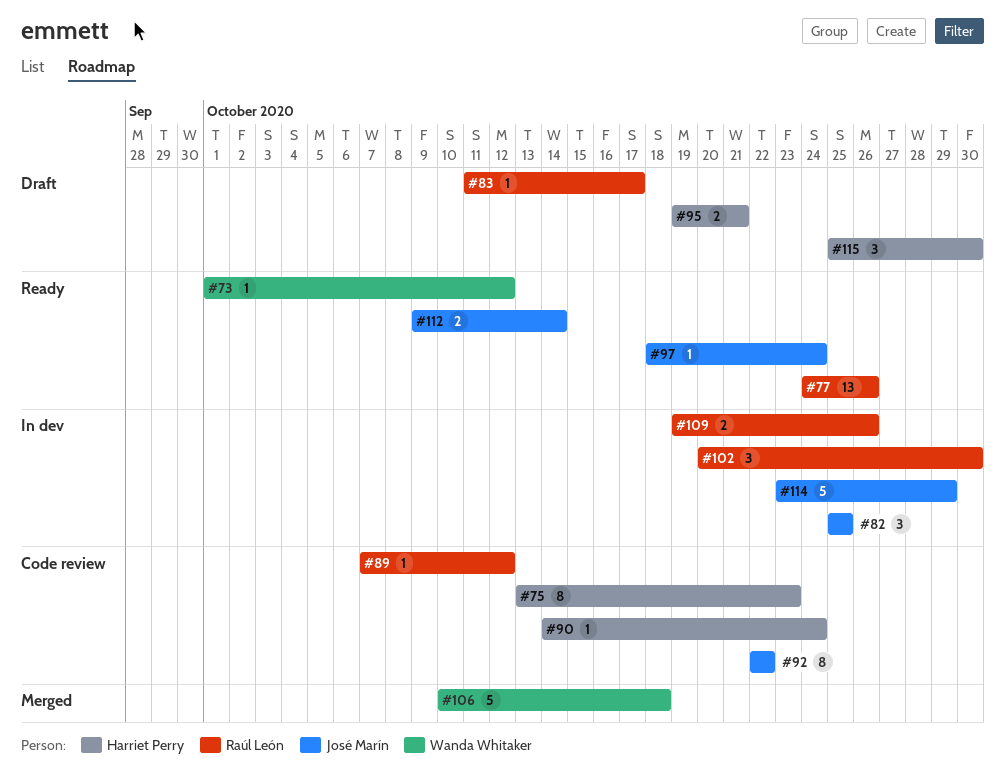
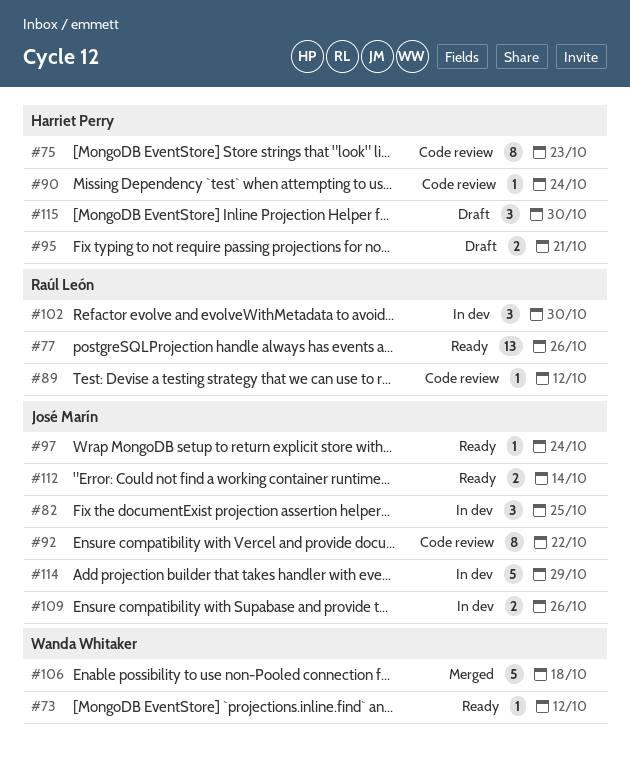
#83: present -> none
#109, owner: Raúl León -> José Marín

